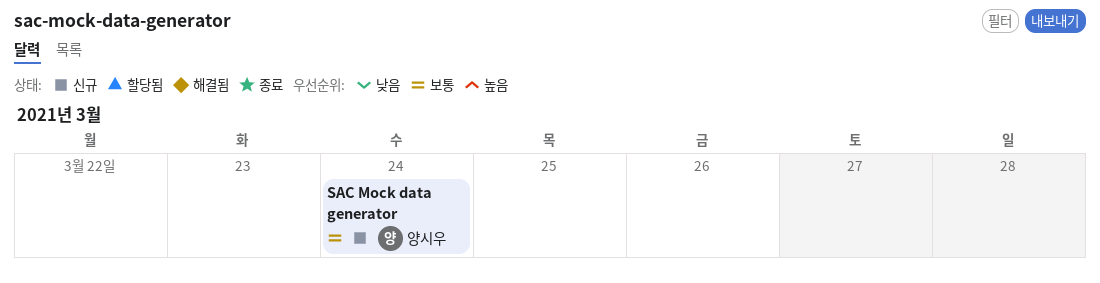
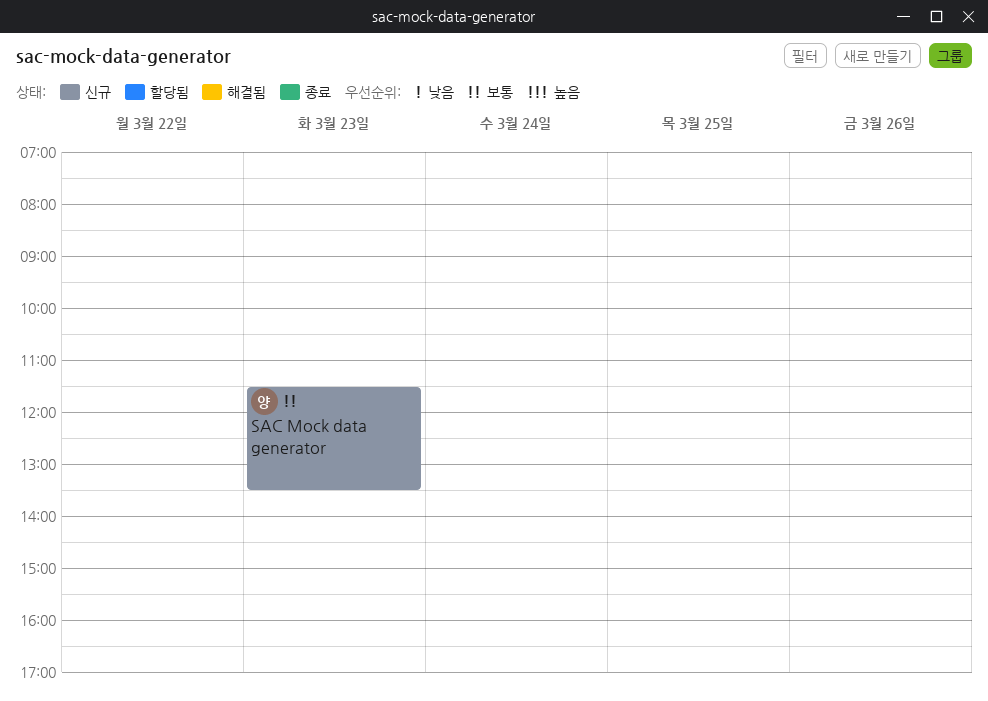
SAC Mock data generator, day: Mar 24 -> Mar 23

